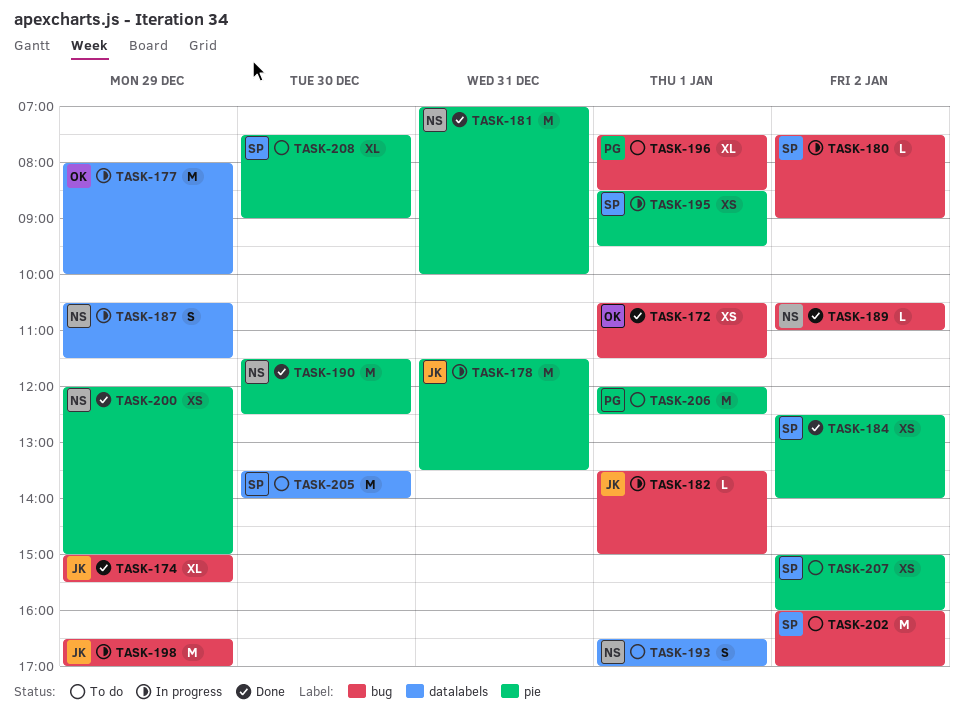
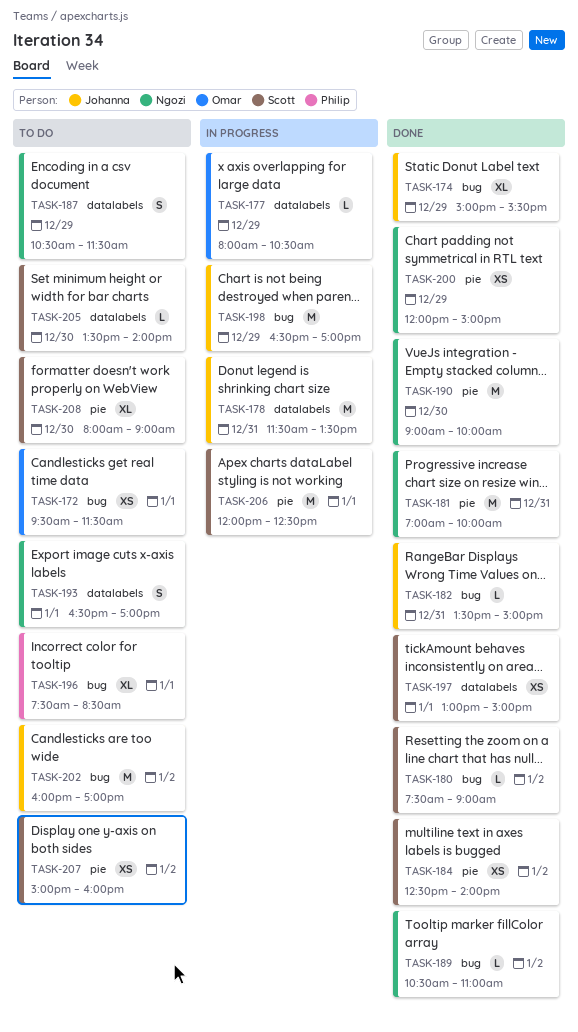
TASK-172, status: Done -> To do
TASK-172, begins: 10:30 -> 09:30
TASK-177, estimate: M -> L
TASK-177, ends: 10:00 -> 10:30
TASK-178, label: pie -> datalabels
TASK-180, status: In progress -> Done
TASK-182, status: In progress -> Done
TASK-182, day: Jan 1 -> Dec 31
TASK-187, status: In progress -> To do
TASK-190, begins: 11:30 -> 09:00
TASK-190, ends: 12:30 -> 10:00
TASK-195: present -> none
TASK-197: none -> present
TASK-202, owner: Scott -> Johanna
TASK-205, estimate: M -> L
TASK-206, status: To do -> In progress
TASK-206, owner: Philip -> Scott
TASK-208, begins: 07:30 -> 08:00

